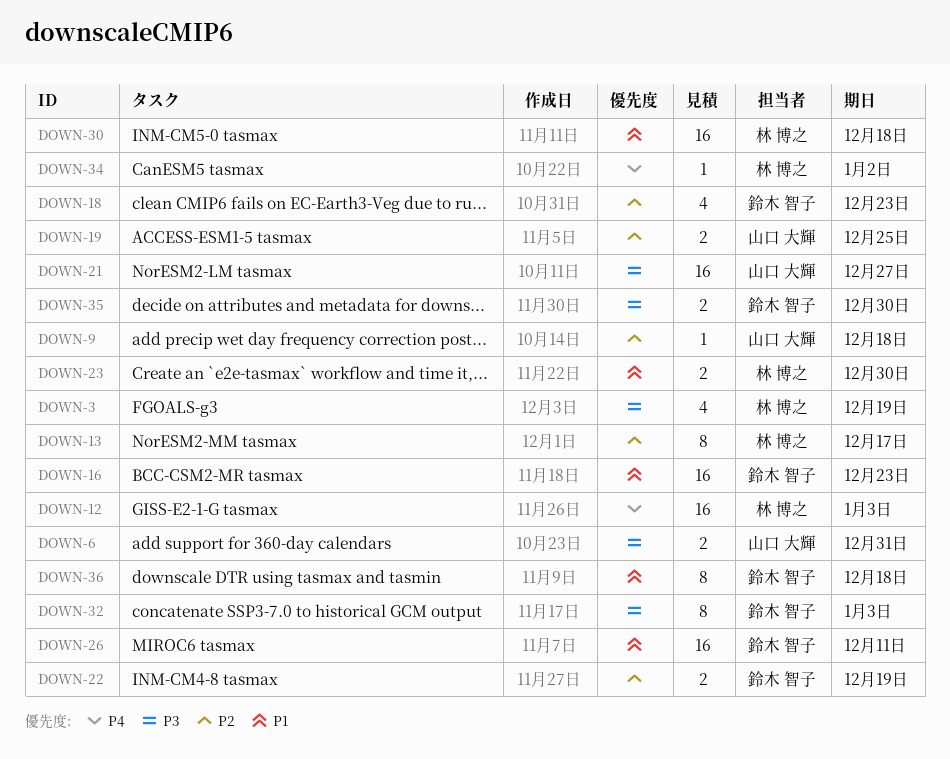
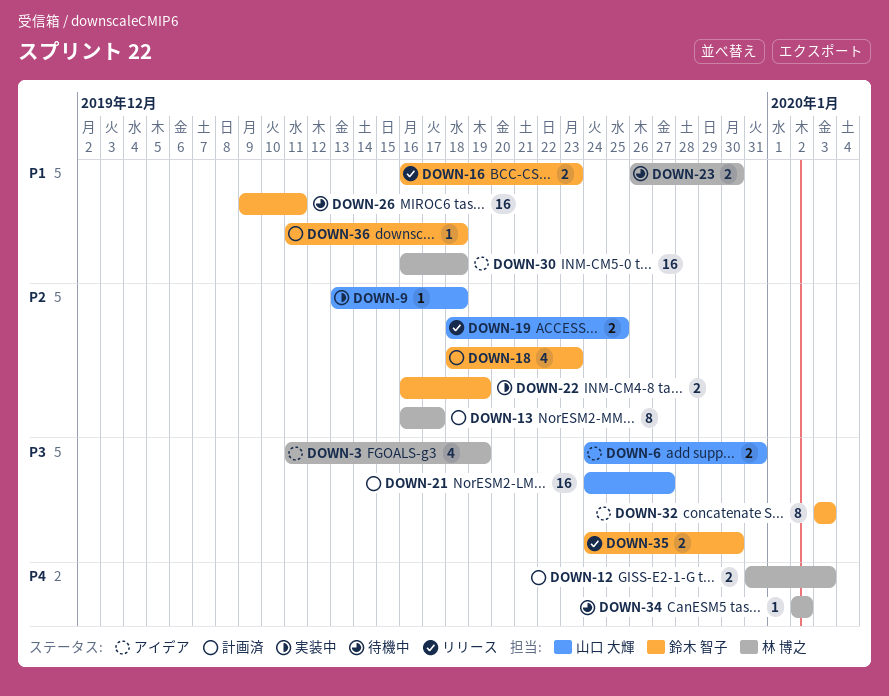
DOWN-12, estimate: 16 -> 2
DOWN-16, estimate: 16 -> 2
DOWN-36, estimate: 8 -> 1

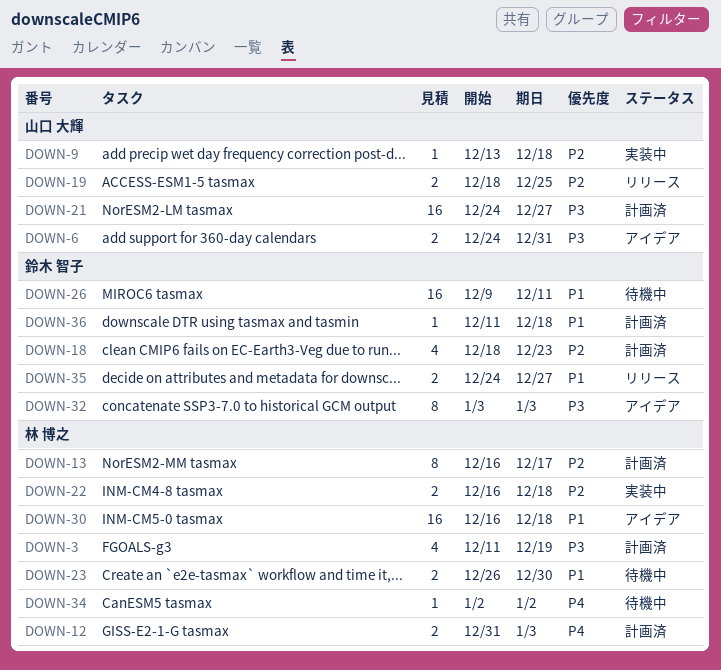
DOWN-3, status: アイデア -> 計画済
DOWN-16: present -> none
DOWN-22, owner: 鈴木 智子 -> 林 博之
DOWN-22, due: Dec 19 -> Dec 18
DOWN-35, priority: P3 -> P1
DOWN-35, due: Dec 30 -> Dec 27

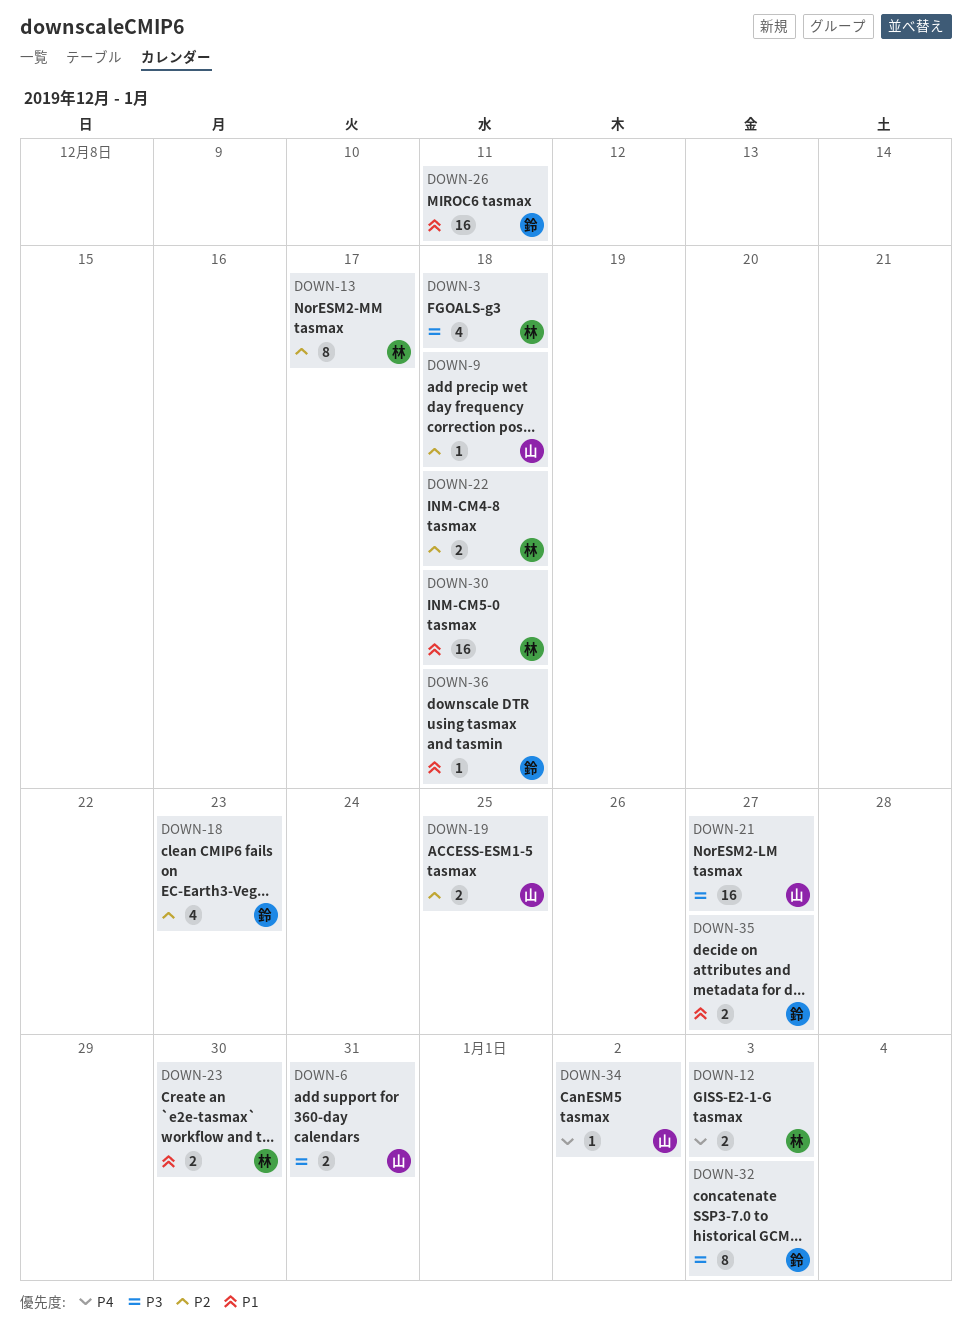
DOWN-3, due: Dec 19 -> Dec 18
DOWN-34, owner: 林 博之 -> 山口 大輝

